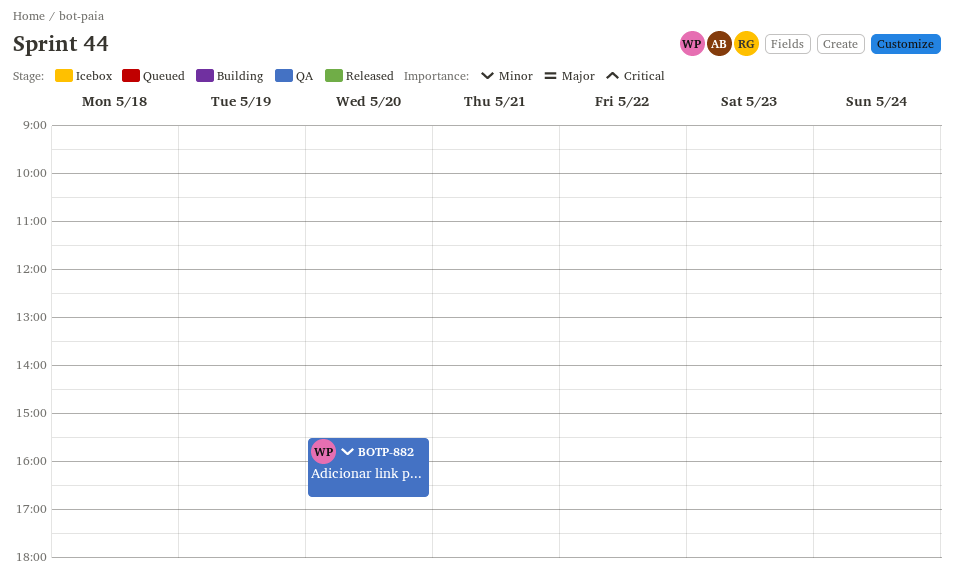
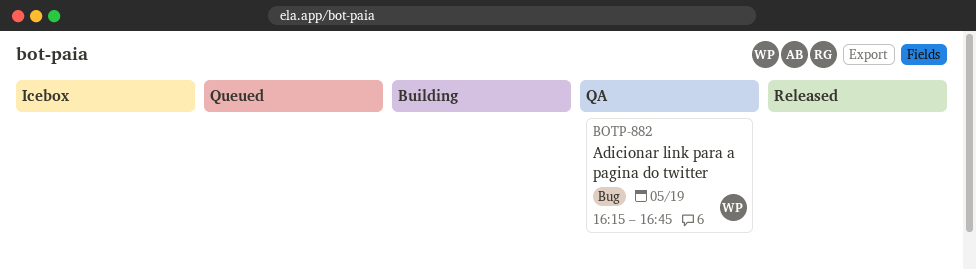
BOTP-882, day: May 20 -> May 19
BOTP-882, begins: 15:30 -> 16:15

